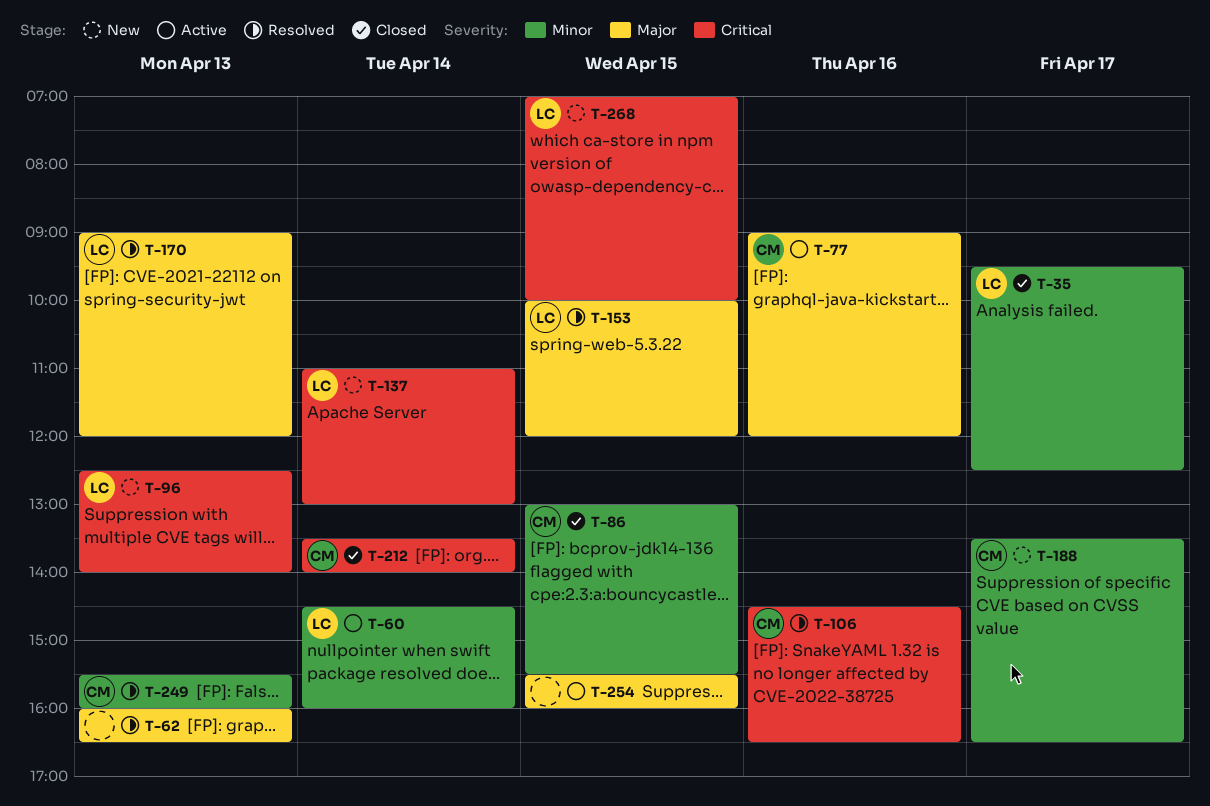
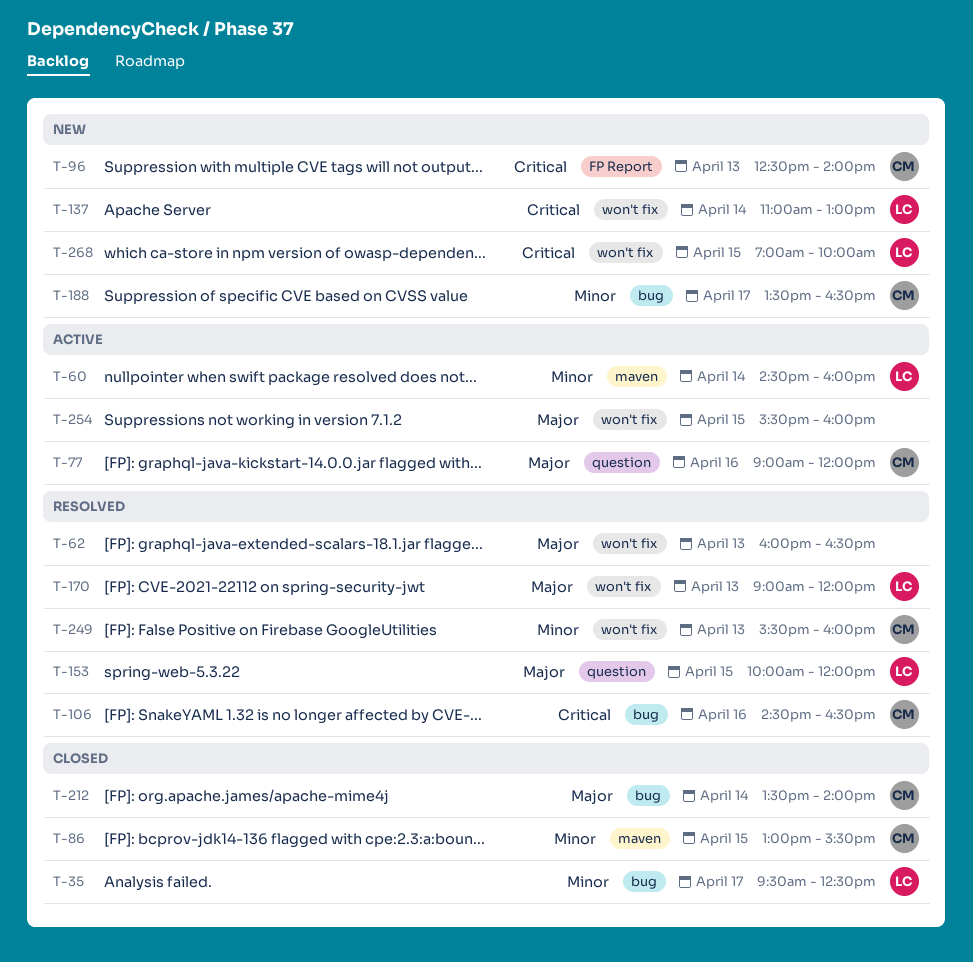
T-96, owner: LC -> CM
T-212, priority: Critical -> Major

